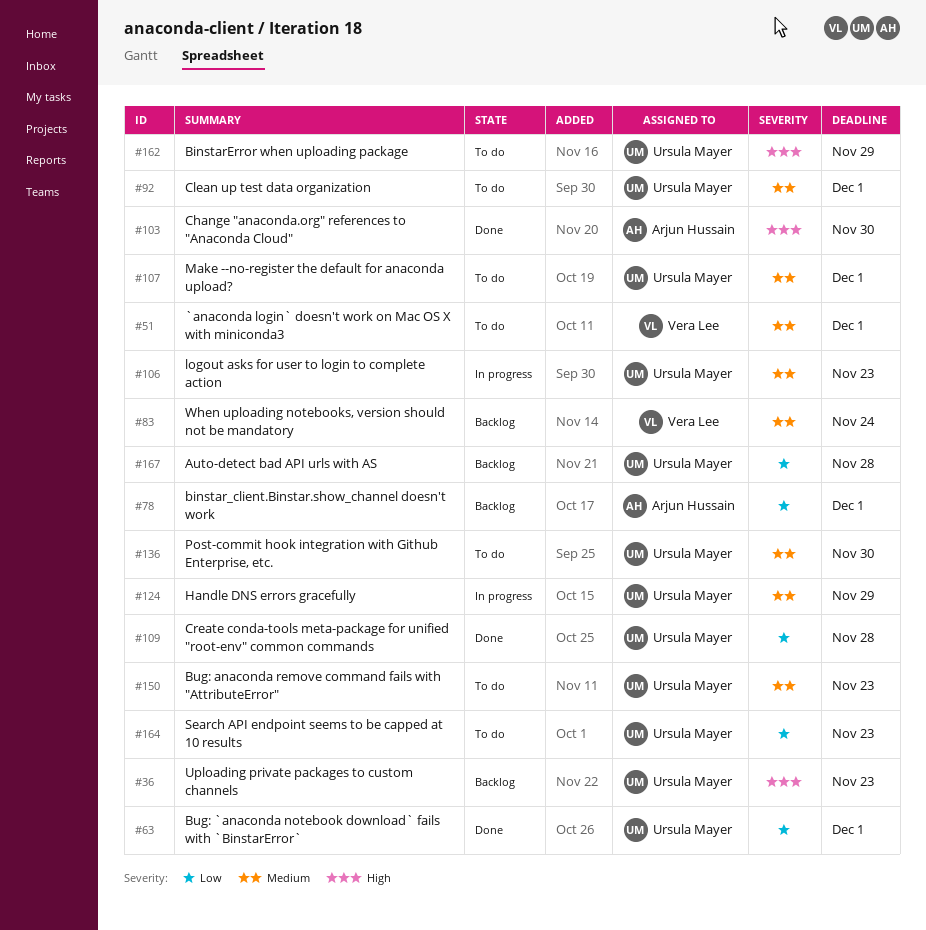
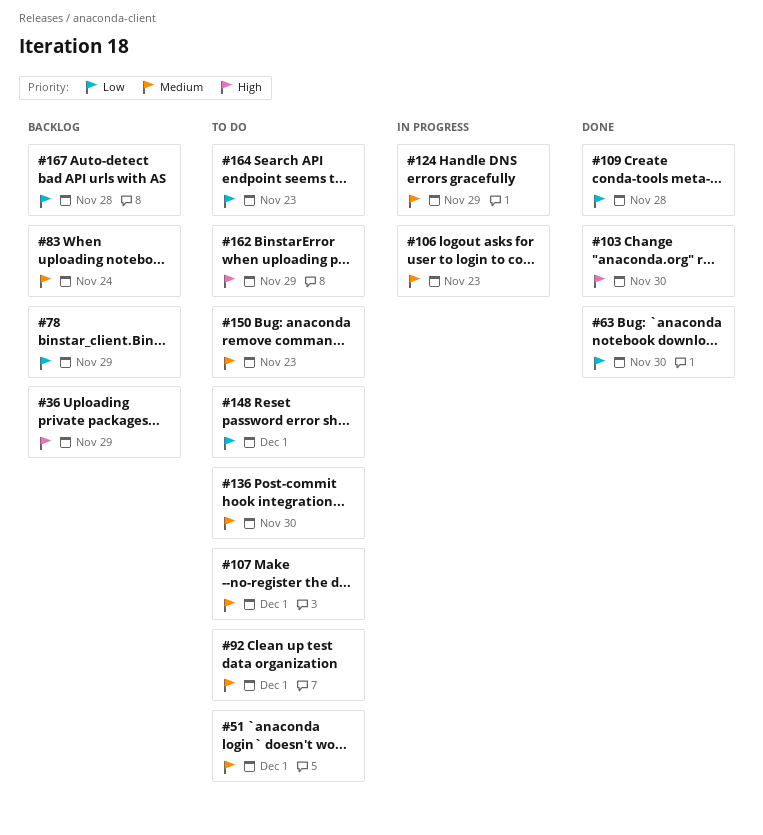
#36, due: Nov 23 -> Nov 29
#63, due: Dec 1 -> Nov 30
#78, due: Dec 1 -> Nov 29
#148: none -> present

